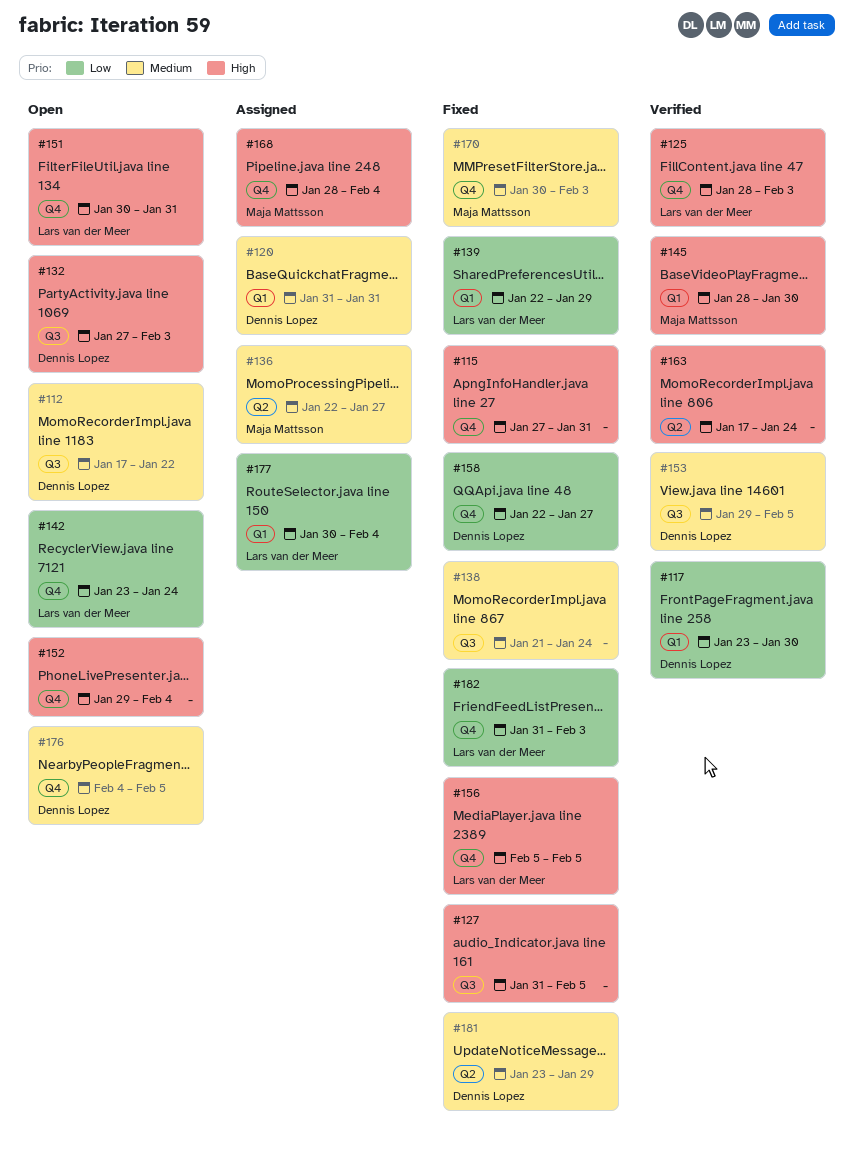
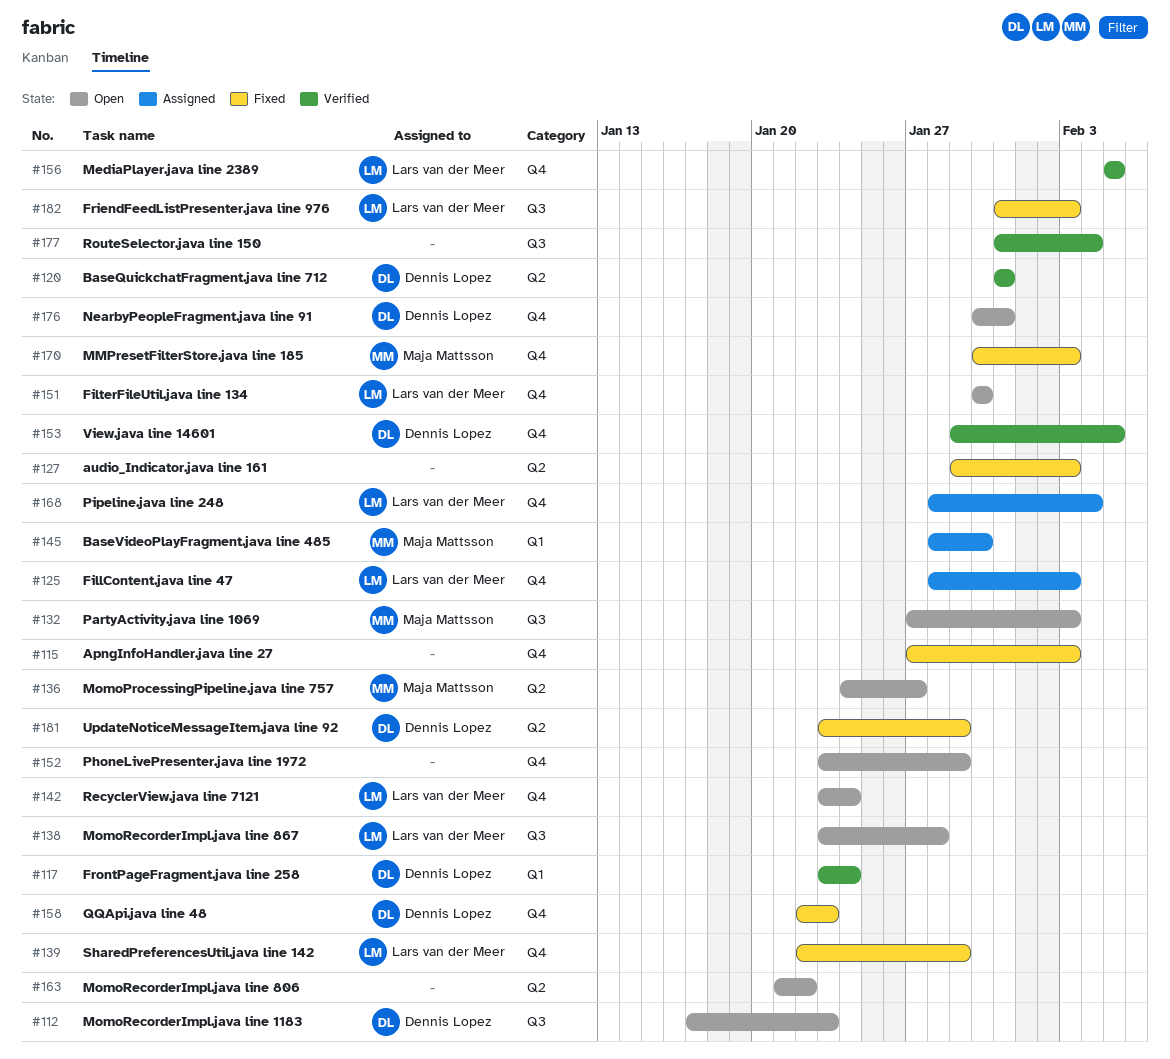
#112, due: Jan 22 -> Jan 23
#115, due: Jan 31 -> Feb 3
#117, due: Jan 30 -> Jan 24
#120, status: Assigned -> Verified
#120, label: Q1 -> Q2
#125, status: Verified -> Assigned
#127, label: Q3 -> Q2
#127, start: Jan 31 -> Jan 29
#127, due: Feb 5 -> Feb 3
#132, owner: Dennis Lopez -> Maja Mattsson
#136, status: Assigned -> Open
#136, start: Jan 22 -> Jan 24
#138, status: Fixed -> Open
#138, owner: none -> Lars van der Meer
#138, start: Jan 21 -> Jan 23
#138, due: Jan 24 -> Jan 28
#139, label: Q1 -> Q4
#145, status: Verified -> Assigned
#151, due: Jan 31 -> Jan 30
#152, start: Jan 29 -> Jan 23
#152, due: Feb 4 -> Jan 29
#153, label: Q3 -> Q4
#156, status: Fixed -> Verified
#158, due: Jan 27 -> Jan 23
#163, status: Verified -> Open
#163, start: Jan 17 -> Jan 21
#163, due: Jan 24 -> Jan 22
#168, owner: Maja Mattsson -> Lars van der Meer
#176, start: Feb 4 -> Jan 30
#176, due: Feb 5 -> Jan 31
#177, status: Assigned -> Verified
#177, owner: Lars van der Meer -> none
#177, label: Q1 -> Q3
#177, start: Jan 30 -> Jan 31
#182, label: Q4 -> Q3

